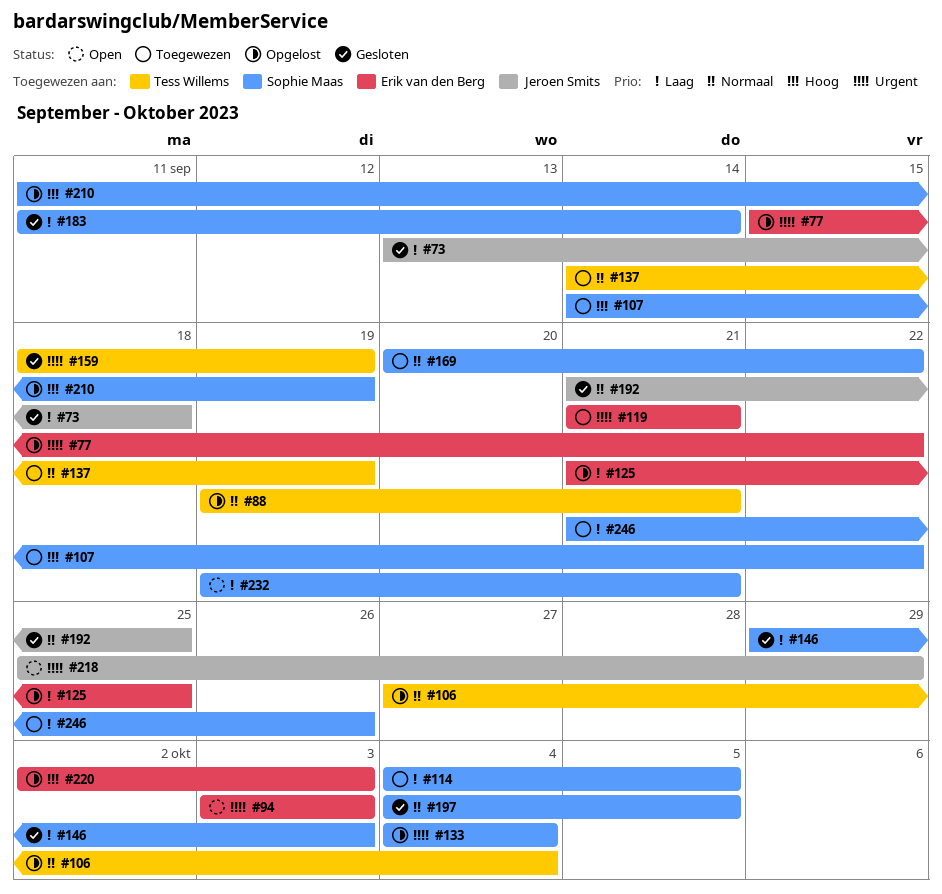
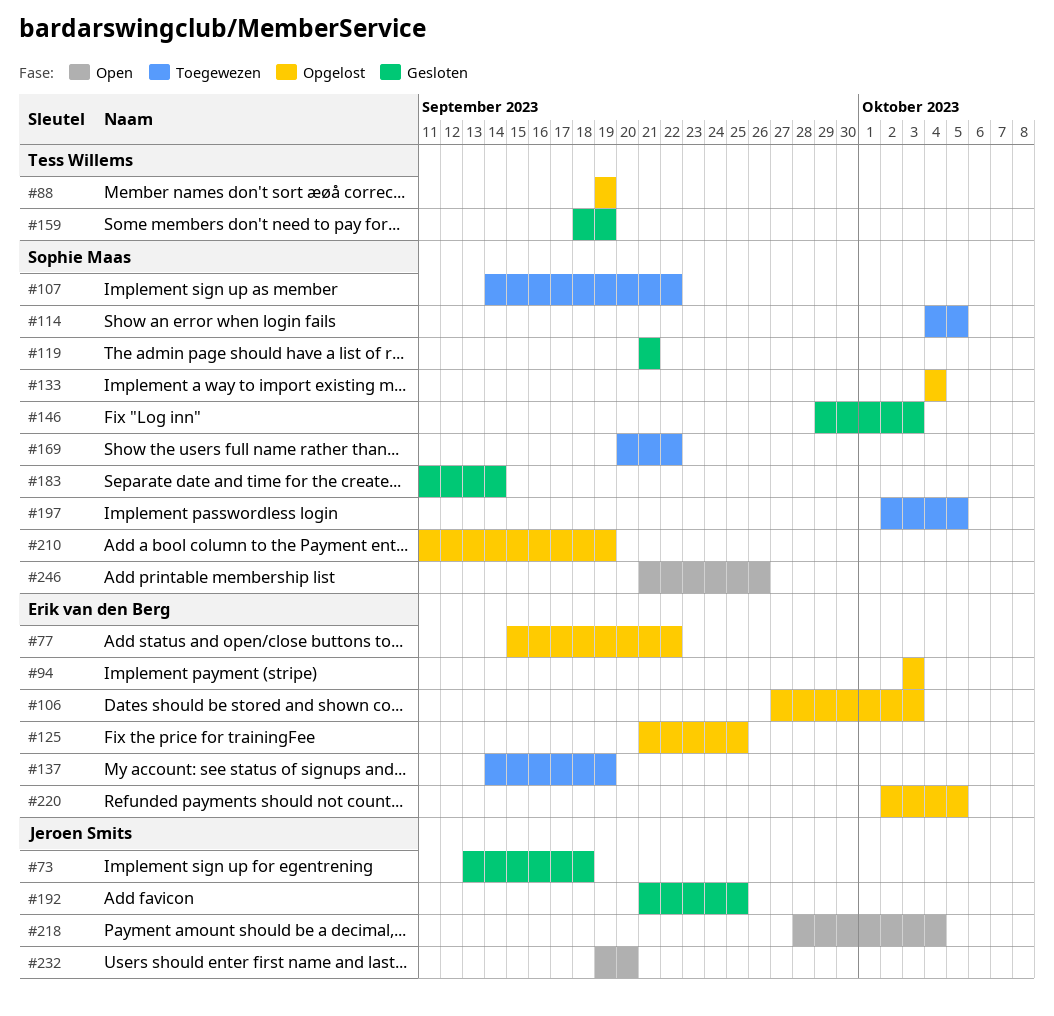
#88, due: Sep 21 -> Sep 19
#94, status: Open -> Opgelost
#106, owner: Tess Willems -> Erik van den Berg
#106, due: Oct 4 -> Oct 3
#119, status: Toegewezen -> Gesloten
#119, owner: Erik van den Berg -> Sophie Maas
#137, owner: Tess Willems -> Erik van den Berg
#197, status: Gesloten -> Toegewezen
#197, start: Oct 4 -> Oct 2
#218, start: Sep 25 -> Sep 28
#218, due: Sep 29 -> Oct 4
#220, due: Oct 3 -> Oct 5
#232, owner: Sophie Maas -> Jeroen Smits
#232, due: Sep 21 -> Sep 20
#246, status: Toegewezen -> Open

